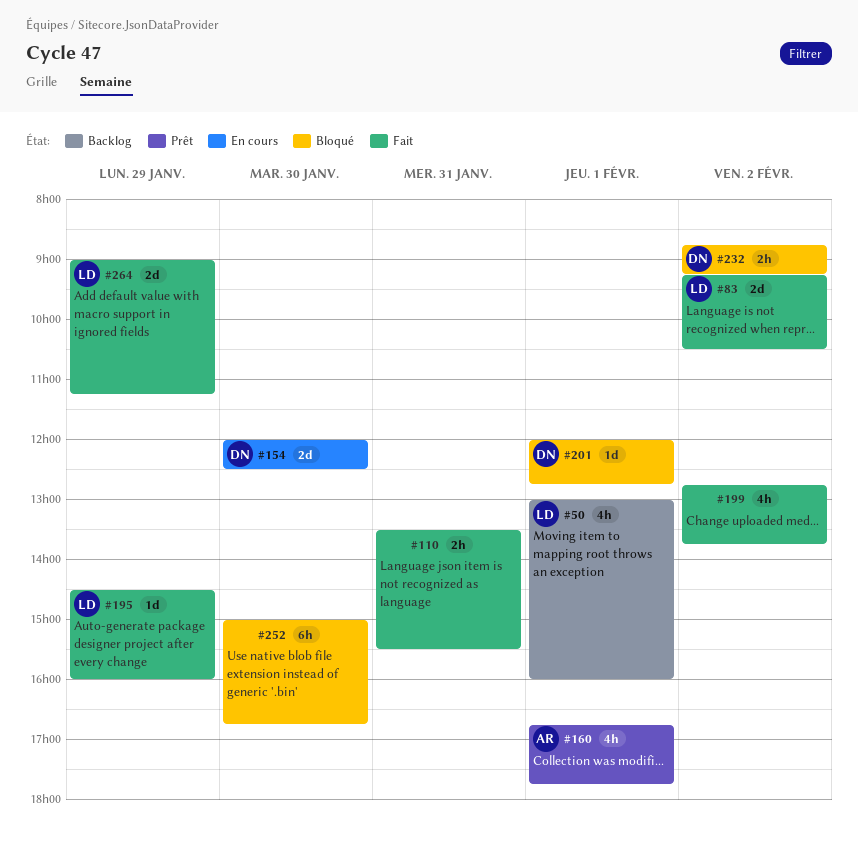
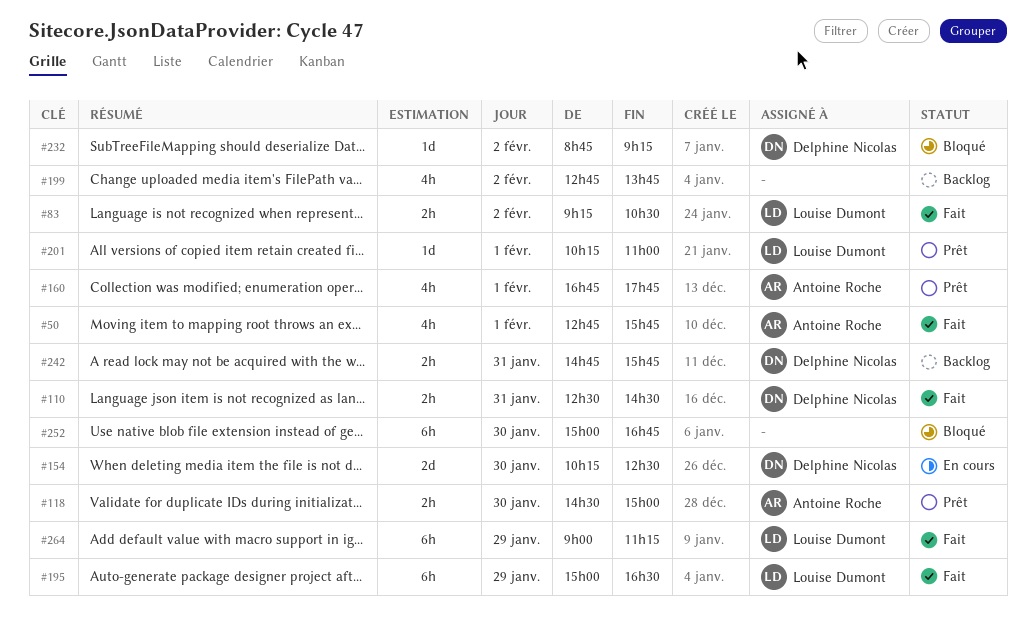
#50, status: Backlog -> Fait
#50, owner: Louise Dumont -> Antoine Roche
#50, begins: 13:00 -> 12:45
#50, ends: 16:00 -> 15:45
#83, estimate: 2d -> 2h
#110, owner: none -> Delphine Nicolas
#110, begins: 13:30 -> 12:30
#110, ends: 15:30 -> 14:30
#118: none -> present
#154, begins: 12:00 -> 10:15
#195, estimate: 1d -> 6h
#195, begins: 14:30 -> 15:00
#195, ends: 16:00 -> 16:30
#199, status: Fait -> Backlog
#201, status: Bloqué -> Prêt
#201, owner: Delphine Nicolas -> Louise Dumont
#201, begins: 12:00 -> 10:15
#201, ends: 12:45 -> 11:00
#232, estimate: 2h -> 1d
#242: none -> present
#264, estimate: 2d -> 6h

